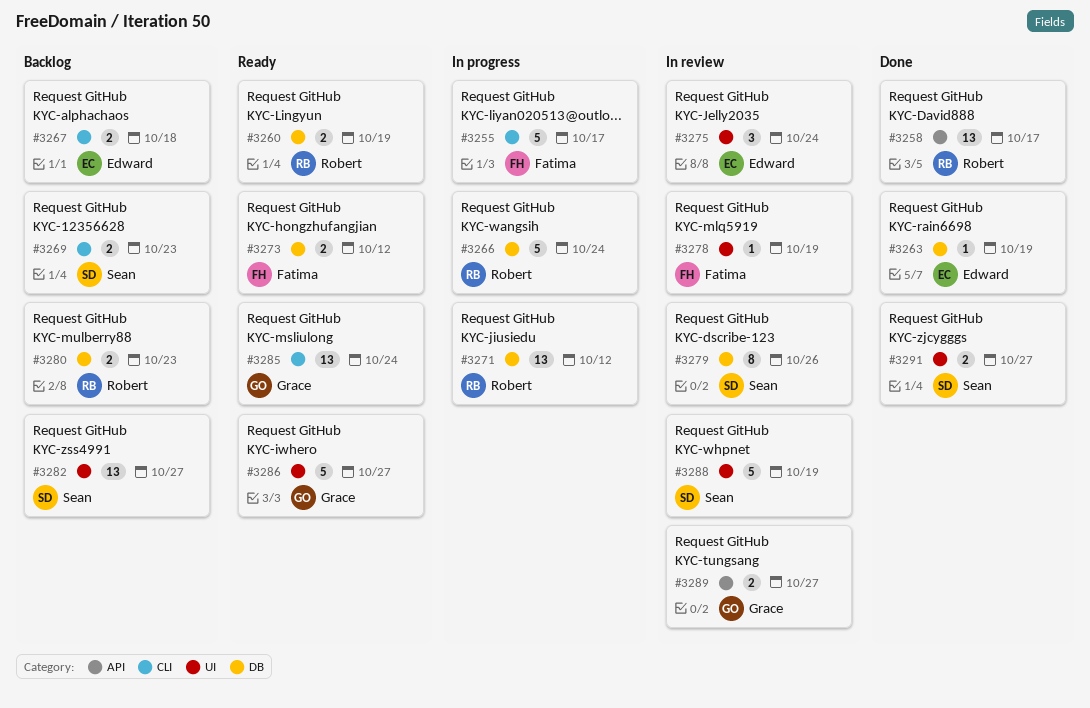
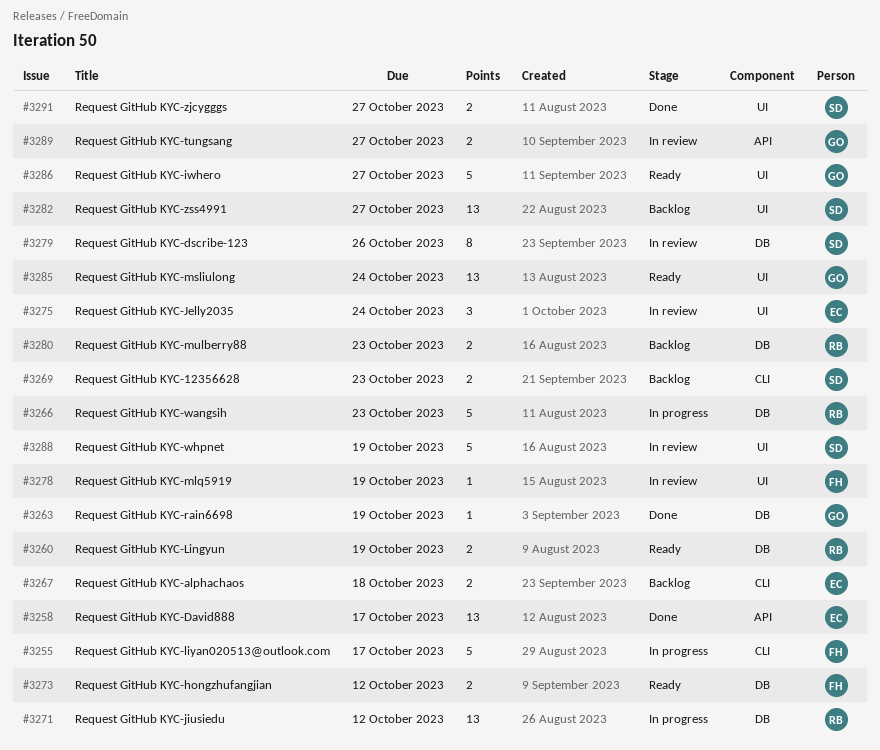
#3258, owner: Robert -> Edward
#3263, owner: Edward -> Grace
#3266, due: Oct 24 -> Oct 23
#3285, label: CLI -> UI

